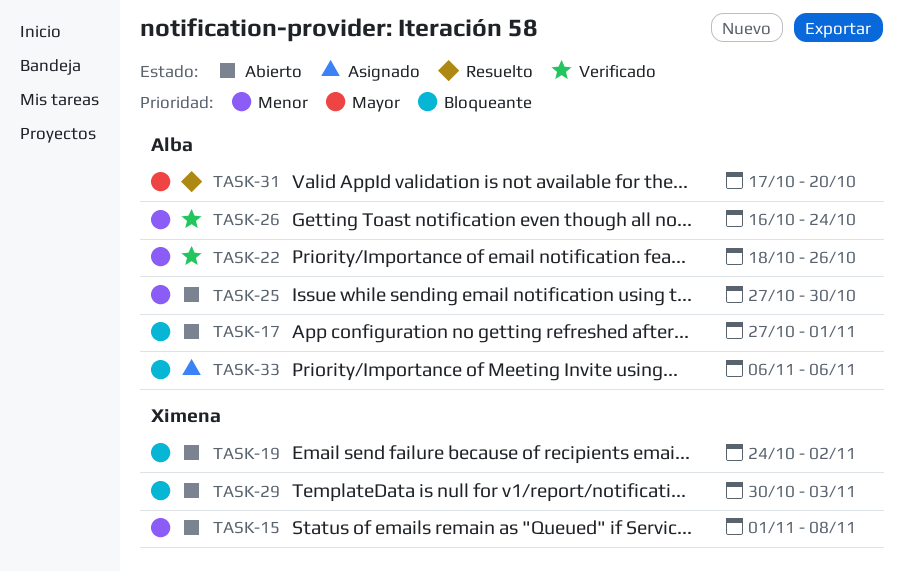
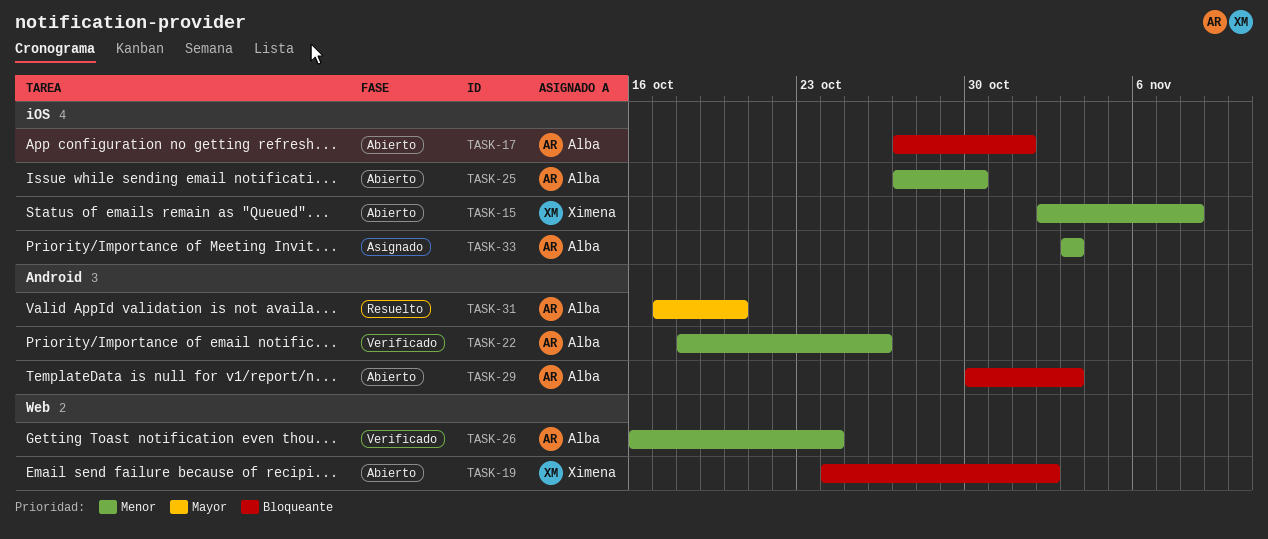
TASK-15, start: Nov 1 -> Nov 2
TASK-29, owner: Ximena -> Alba
TASK-33, priority: Bloqueante -> Menor
TASK-33, start: Nov 6 -> Nov 3
TASK-33, due: Nov 6 -> Nov 3

